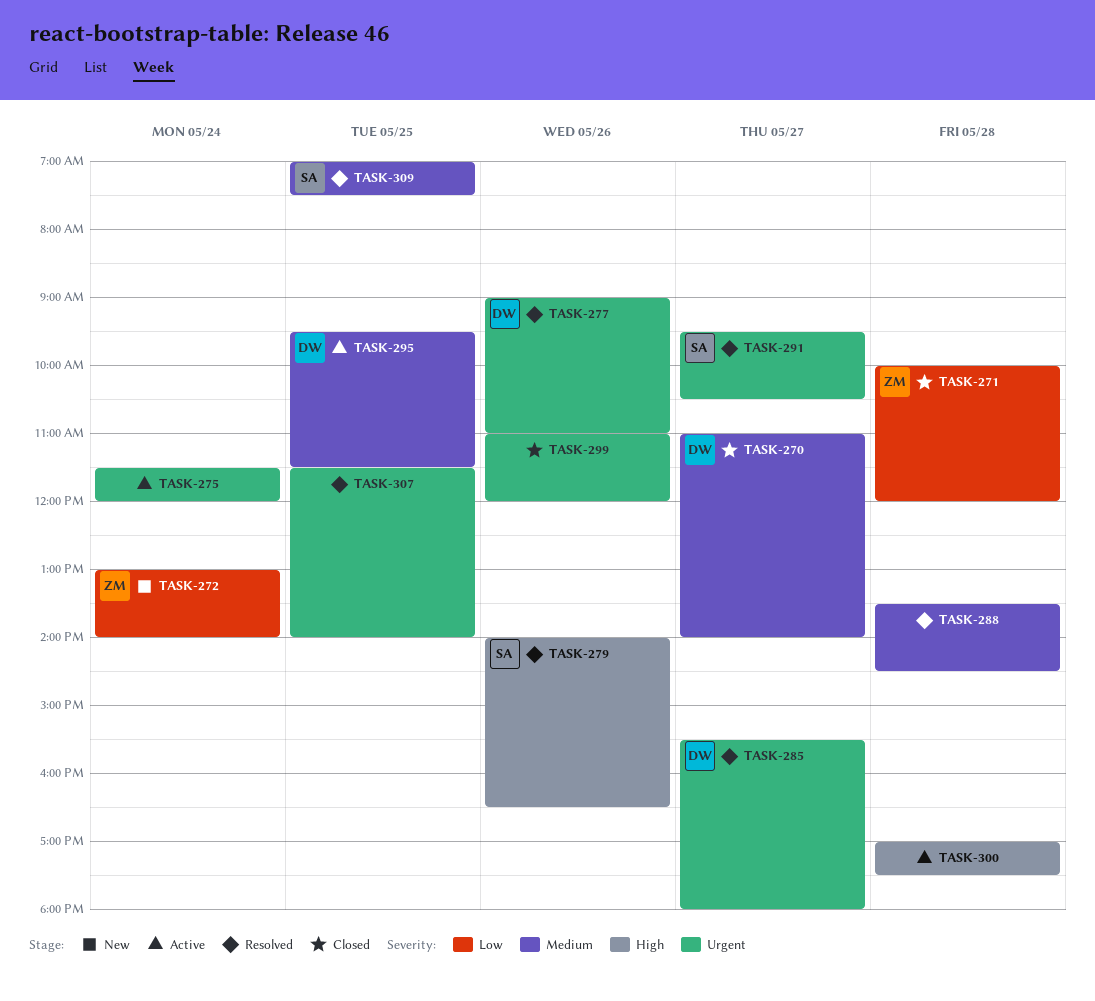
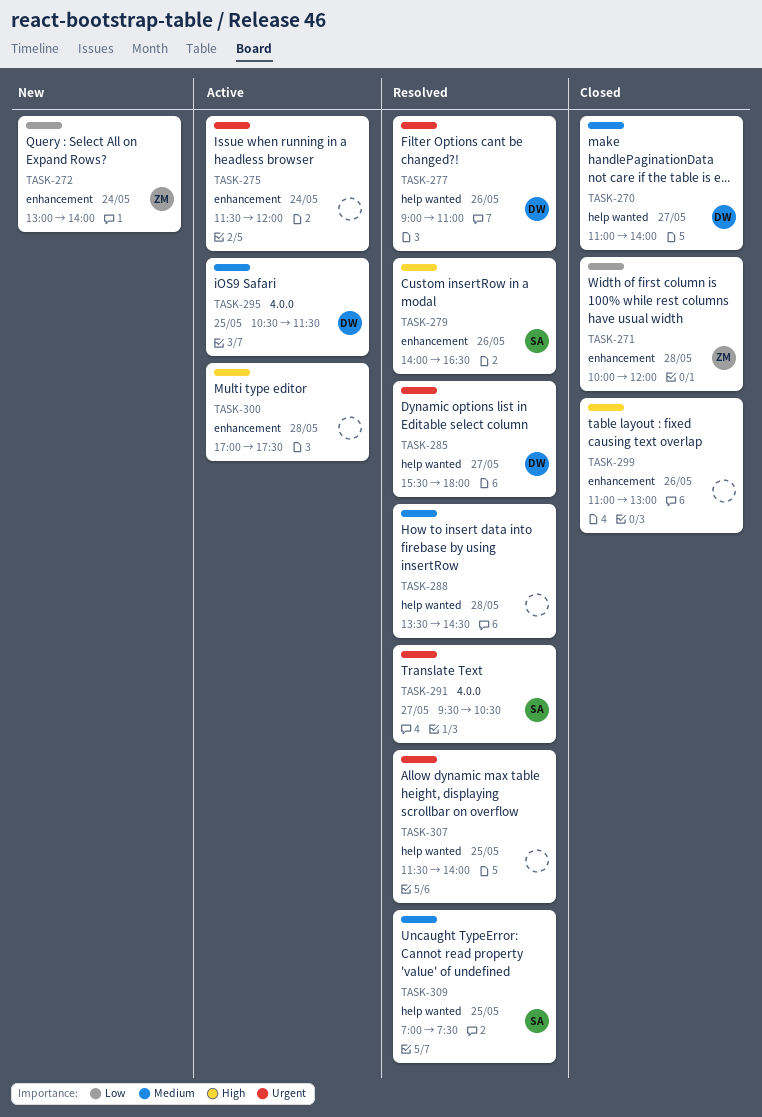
TASK-295, begins: 09:30 -> 10:30
TASK-299, priority: Urgent -> High
TASK-299, ends: 12:00 -> 13:00

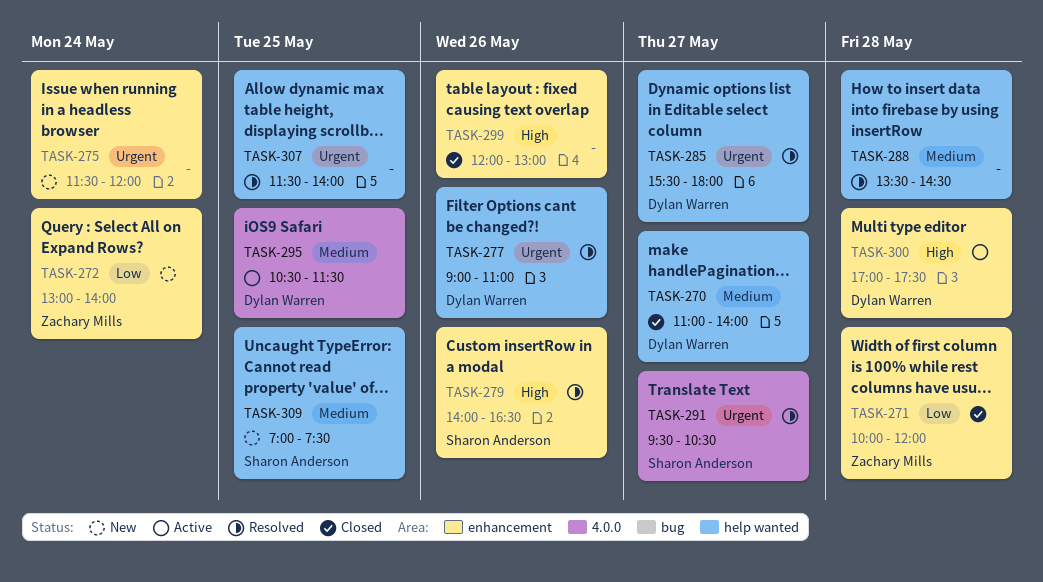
TASK-275, status: Active -> New
TASK-299, begins: 11:00 -> 12:00
TASK-300, owner: none -> Dylan Warren
TASK-309, status: Resolved -> New

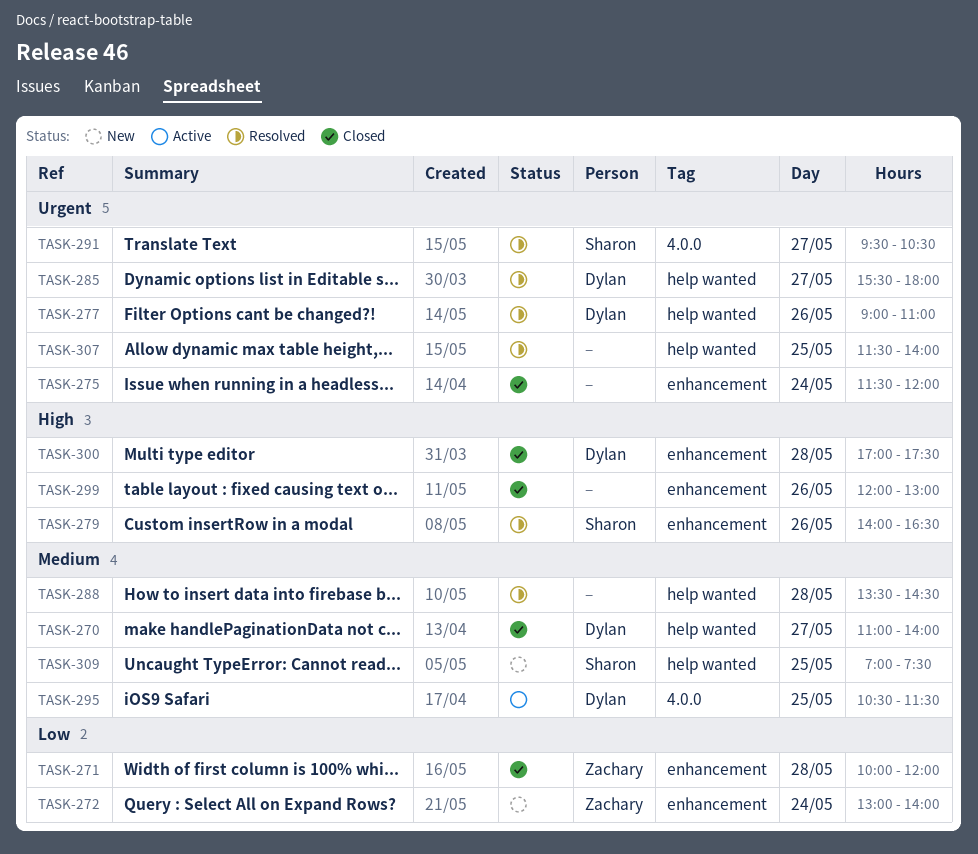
TASK-275, status: New -> Closed
TASK-300, status: Active -> Closed

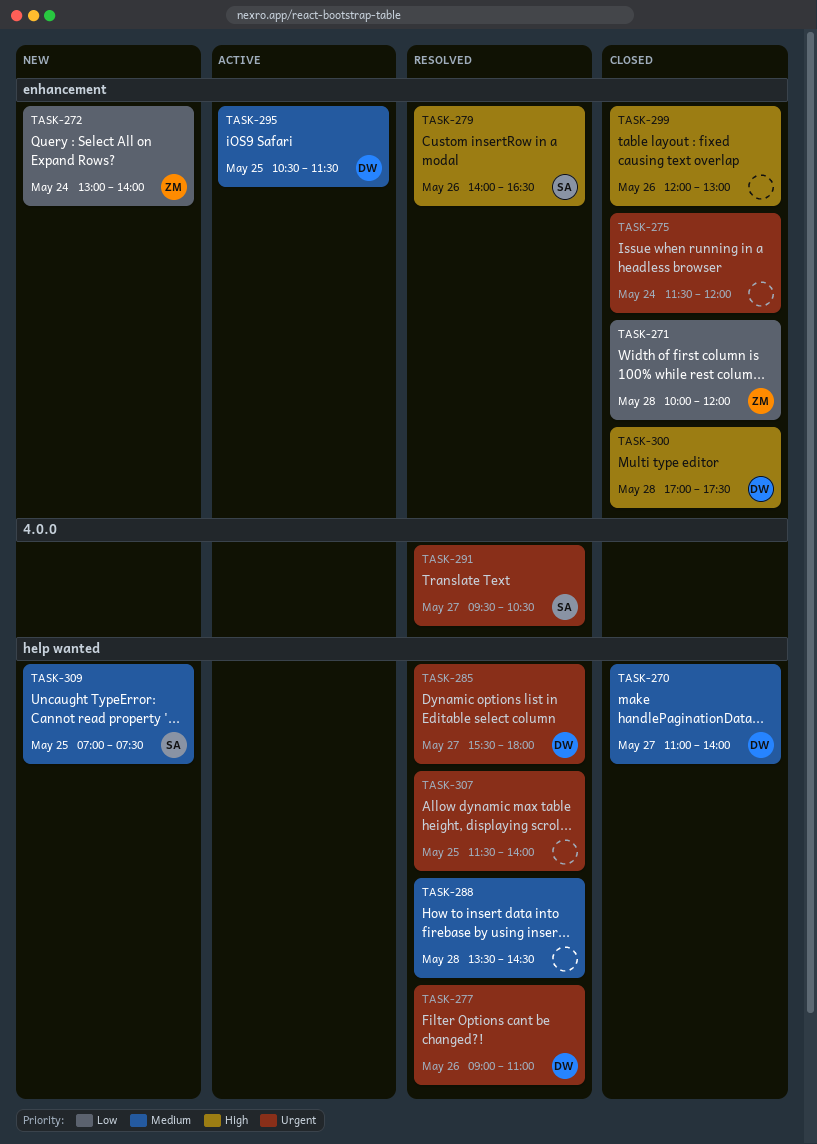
TASK-295, label: 4.0.0 -> enhancement

